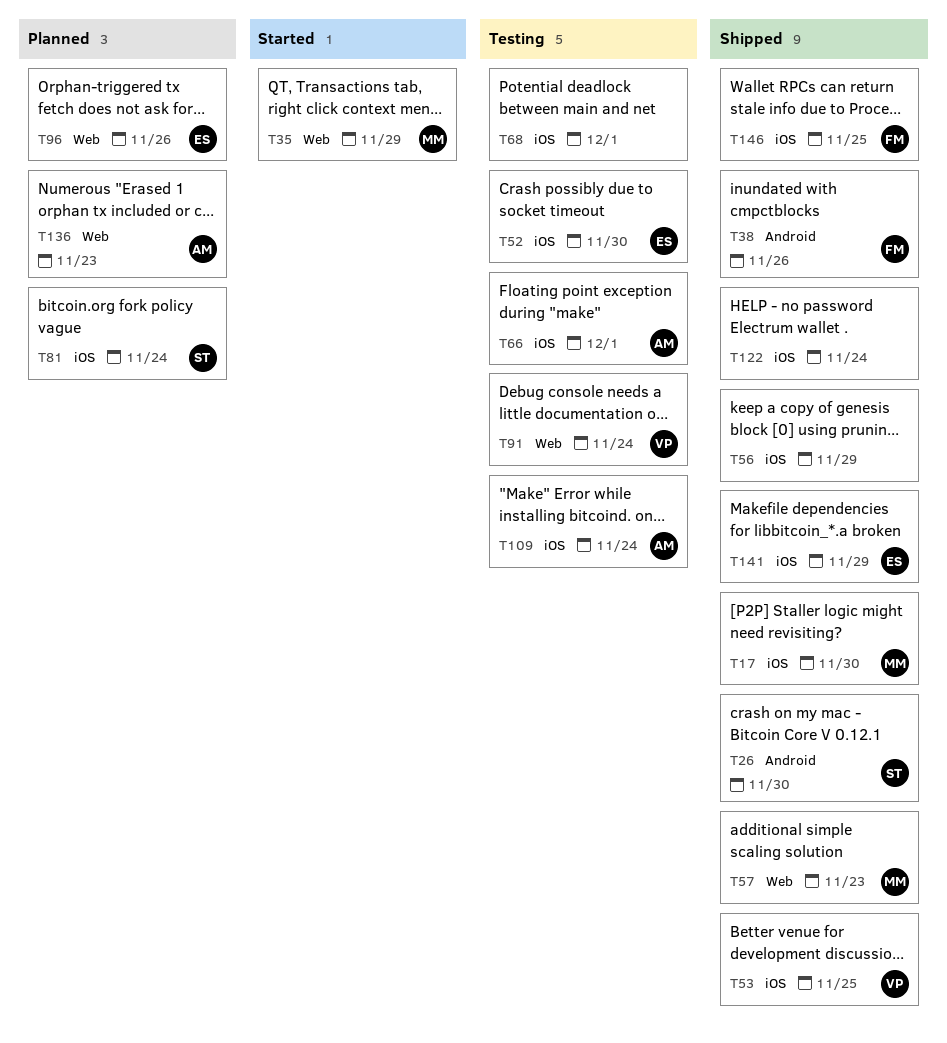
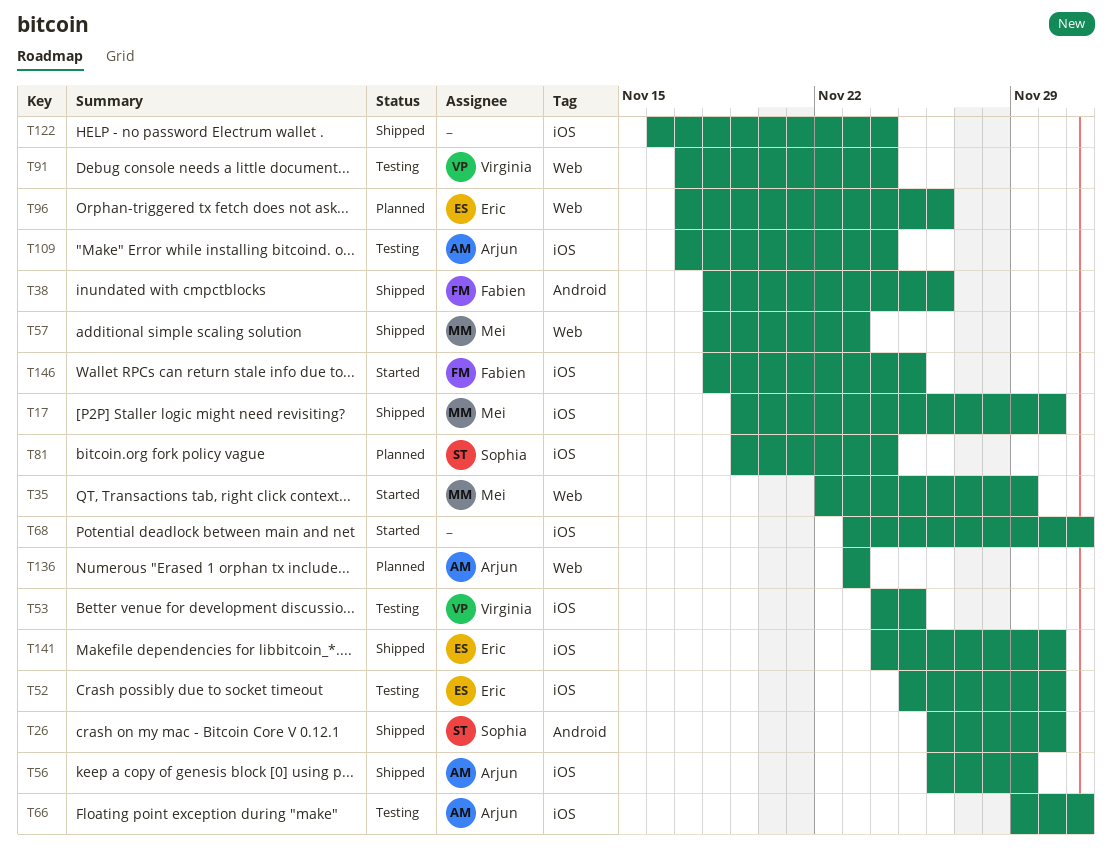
T53, status: Shipped -> Testing
T56, owner: none -> Arjun
T68, status: Testing -> Started
T141, due: Nov 29 -> Nov 30
T146, status: Shipped -> Started

